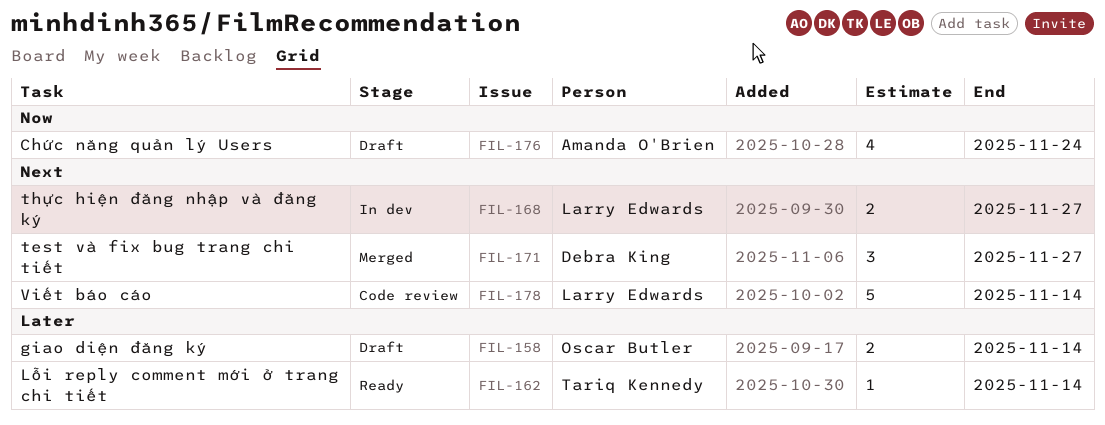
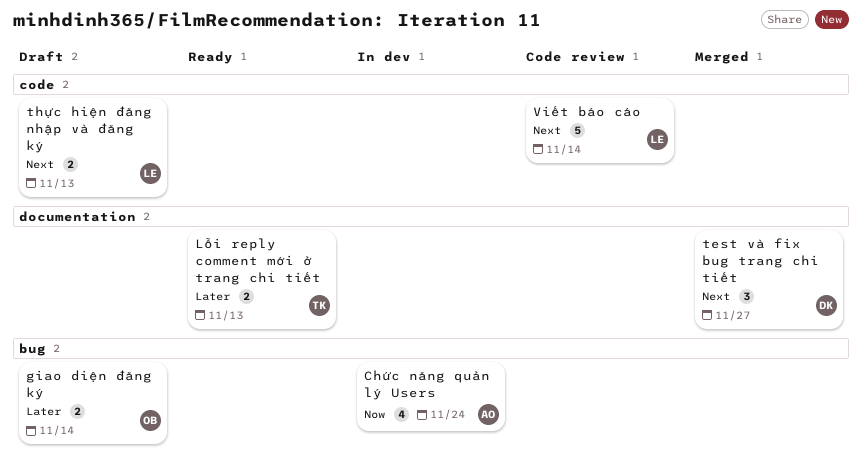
Chức năng quản lý Users, status: Draft -> In dev
Lỗi reply comment mới ở trang chi tiết, estimate: 1 -> 2
Lỗi reply comment mới ở trang chi tiết, due: Nov 14 -> Nov 13
thực hiện đăng nhập và đăng ký, status: In dev -> Draft
thực hiện đăng nhập và đăng ký, due: Nov 27 -> Nov 13

